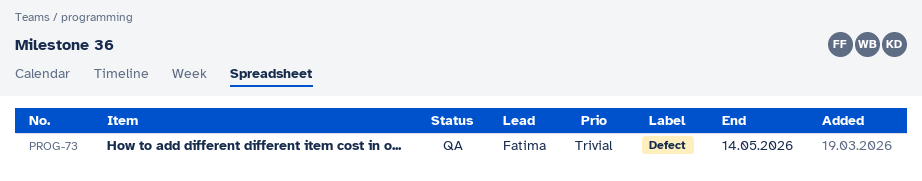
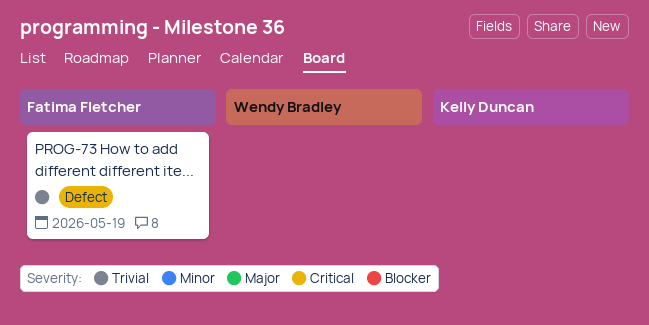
PROG-73, due: May 14 -> May 19

